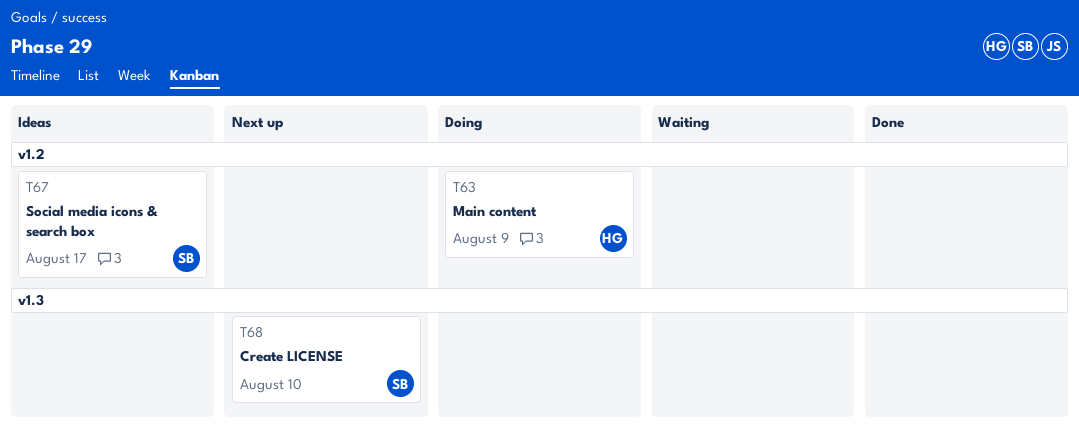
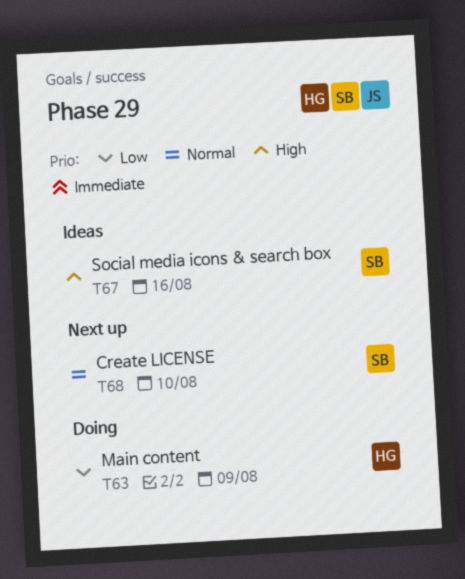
T67, due: Aug 17 -> Aug 16

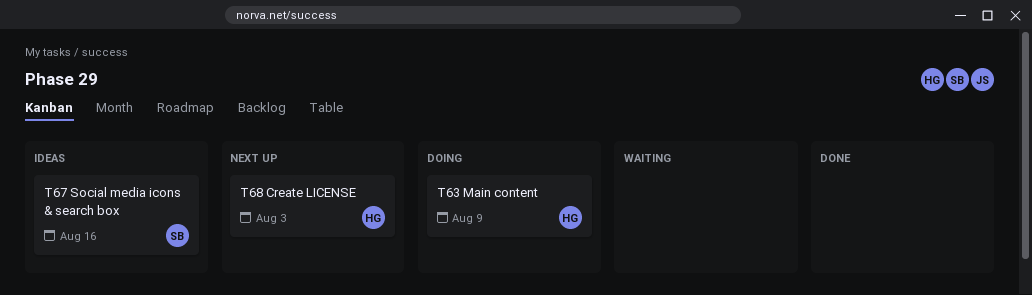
T68, owner: SB -> HG
T68, due: Aug 10 -> Aug 3

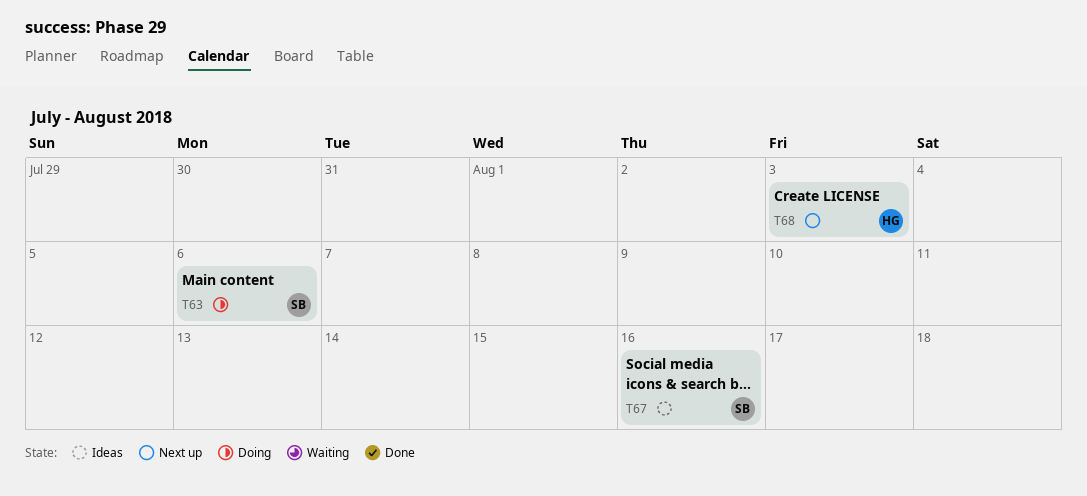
T63, owner: HG -> SB
T63, due: Aug 9 -> Aug 6

